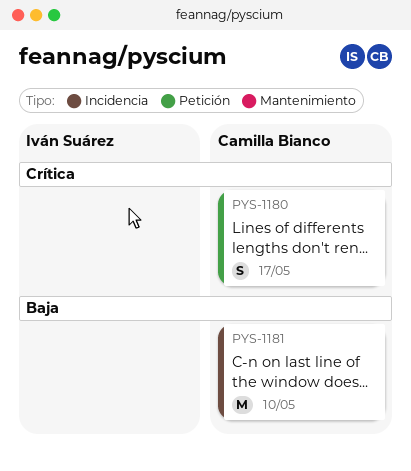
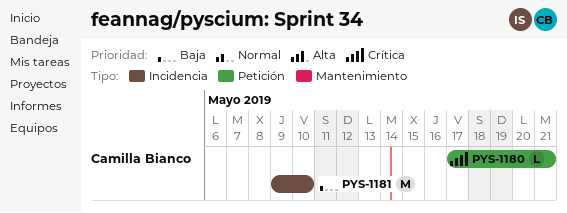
PYS-1180, estimate: S -> L
PYS-1180, due: May 17 -> May 21

